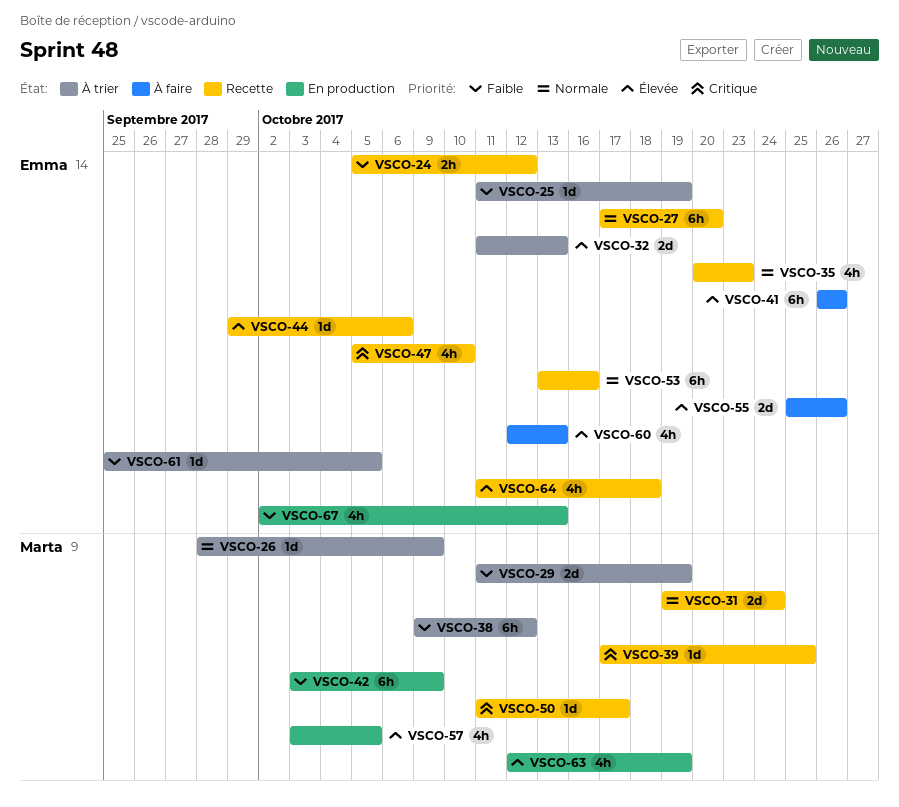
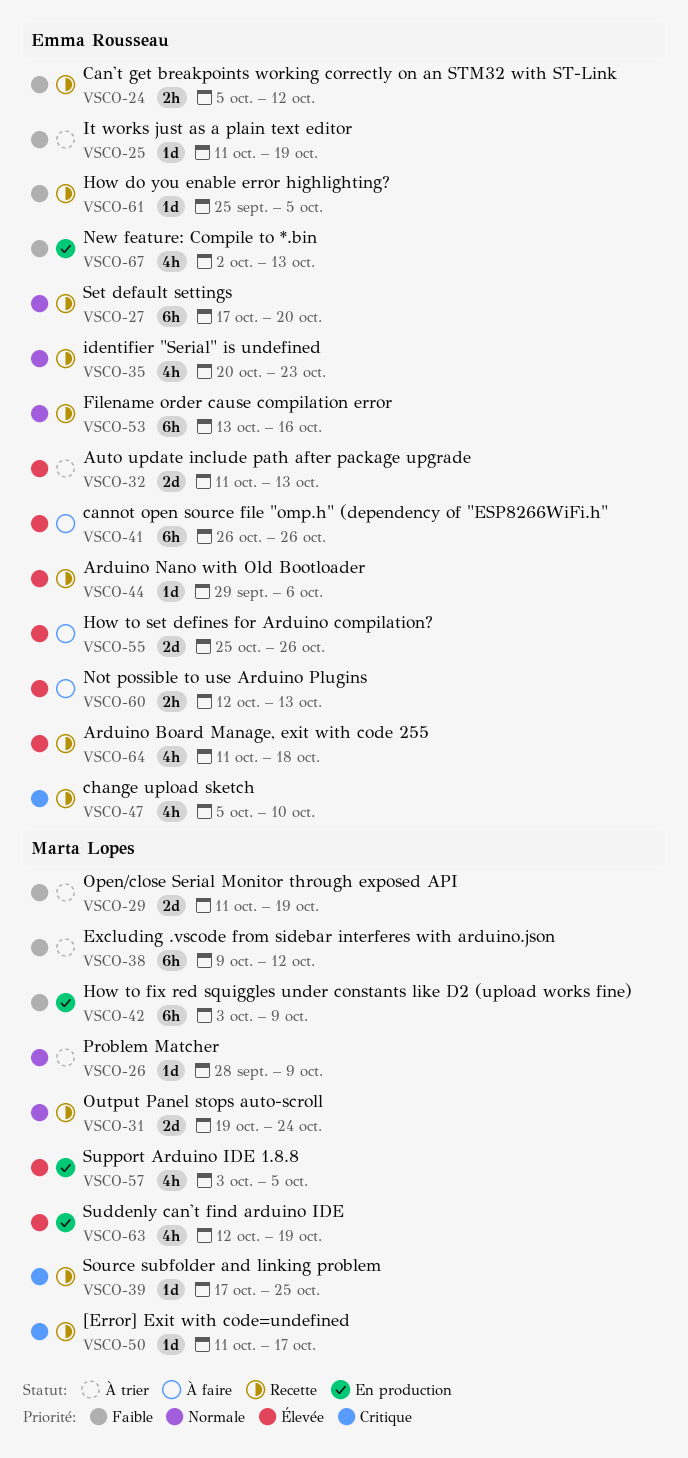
VSCO-60, estimate: 4h -> 2h
VSCO-61, status: À trier -> Recette

